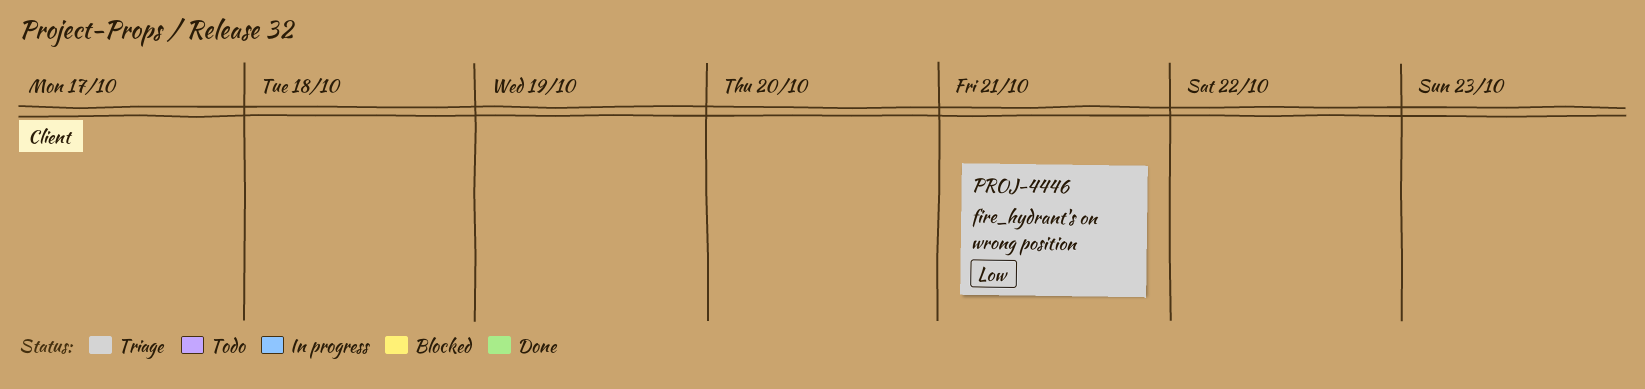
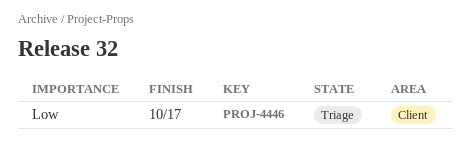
PROJ-4446, due: Oct 21 -> Oct 17

